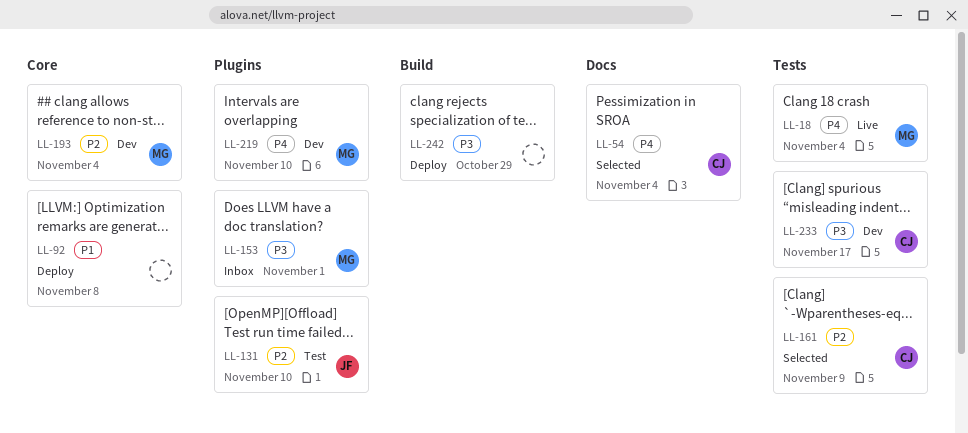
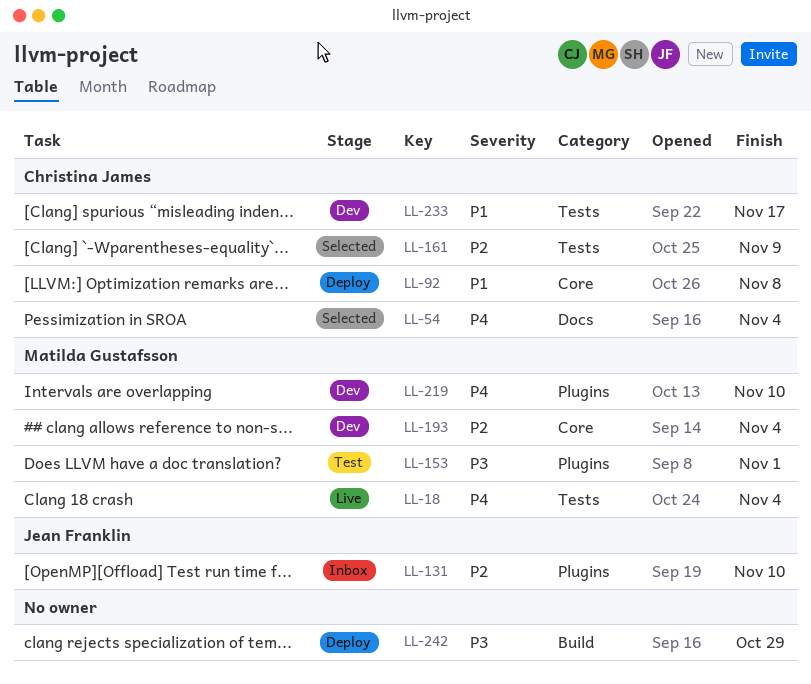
LL-92, owner: none -> Christina James
LL-131, status: Test -> Inbox
LL-153, status: Inbox -> Test
LL-233, priority: P3 -> P1

